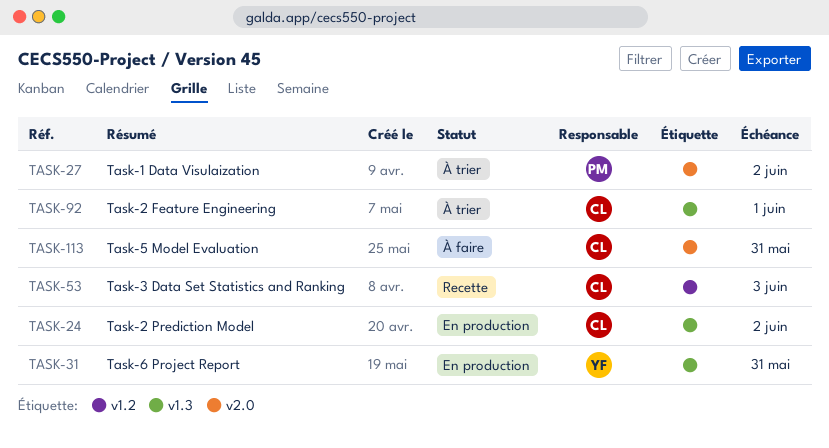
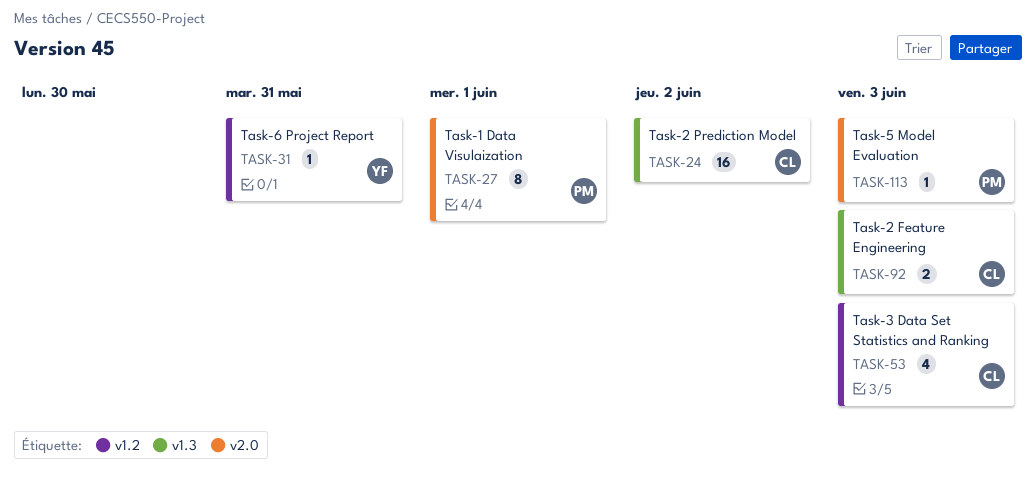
TASK-27, due: Jun 2 -> Jun 1
TASK-31, label: v1.3 -> v1.2
TASK-92, due: Jun 1 -> Jun 3
TASK-113, owner: CL -> PM
TASK-113, due: May 31 -> Jun 3

